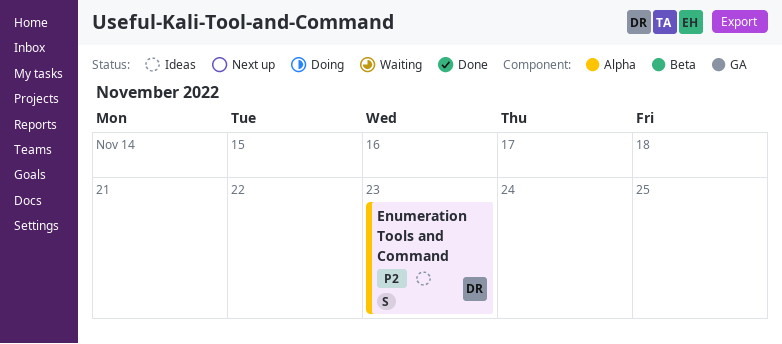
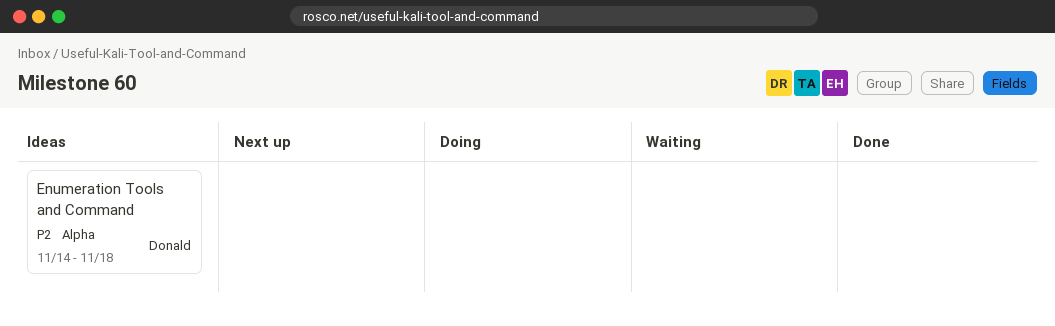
Enumeration Tools and Command, due: Nov 23 -> Nov 18

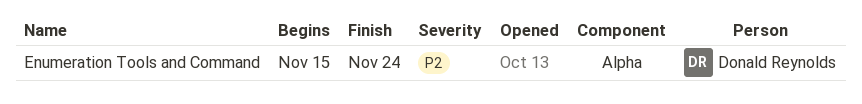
Enumeration Tools and Command, start: Nov 14 -> Nov 15
Enumeration Tools and Command, due: Nov 18 -> Nov 24

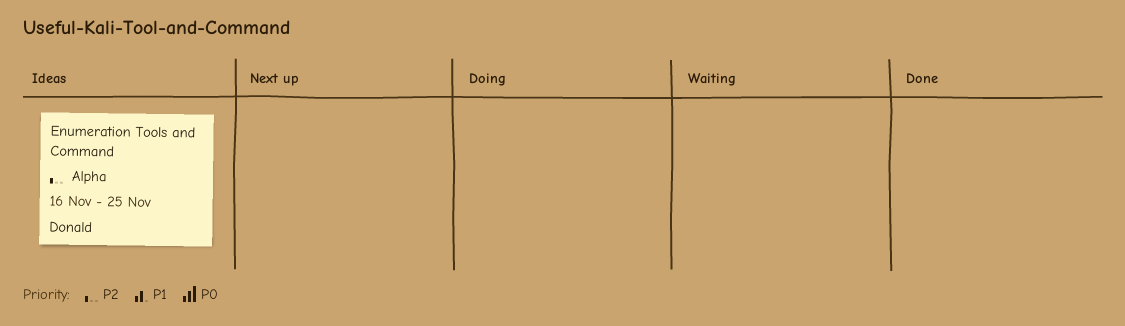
Enumeration Tools and Command, start: Nov 15 -> Nov 16
Enumeration Tools and Command, due: Nov 24 -> Nov 25

